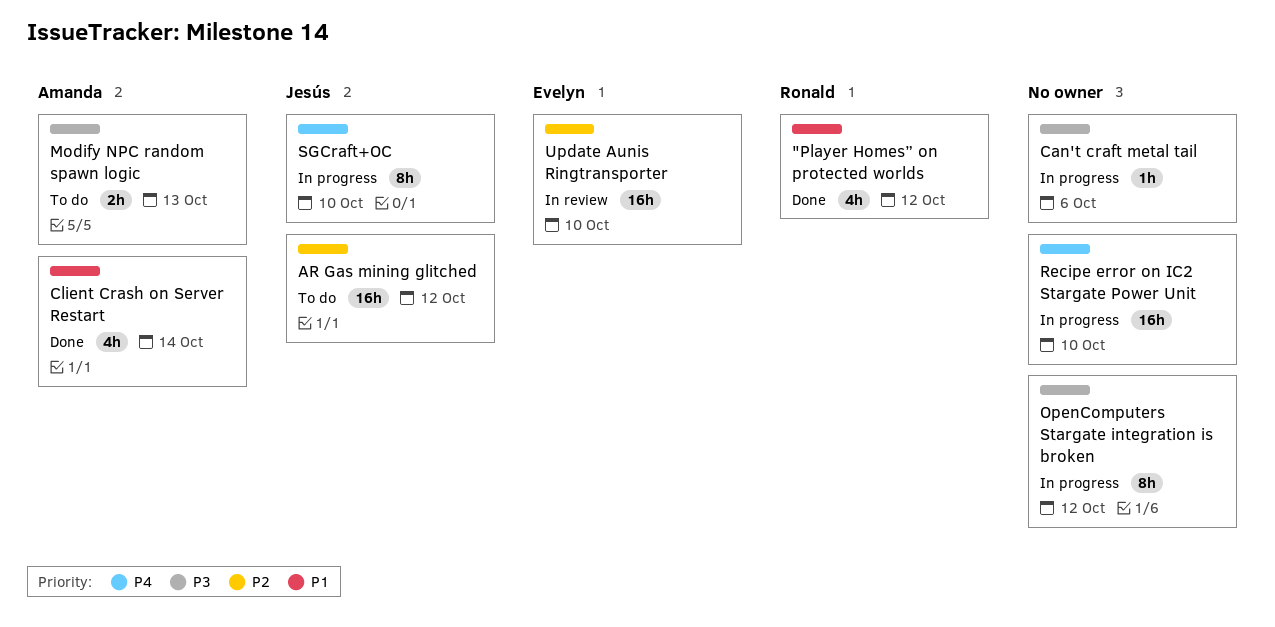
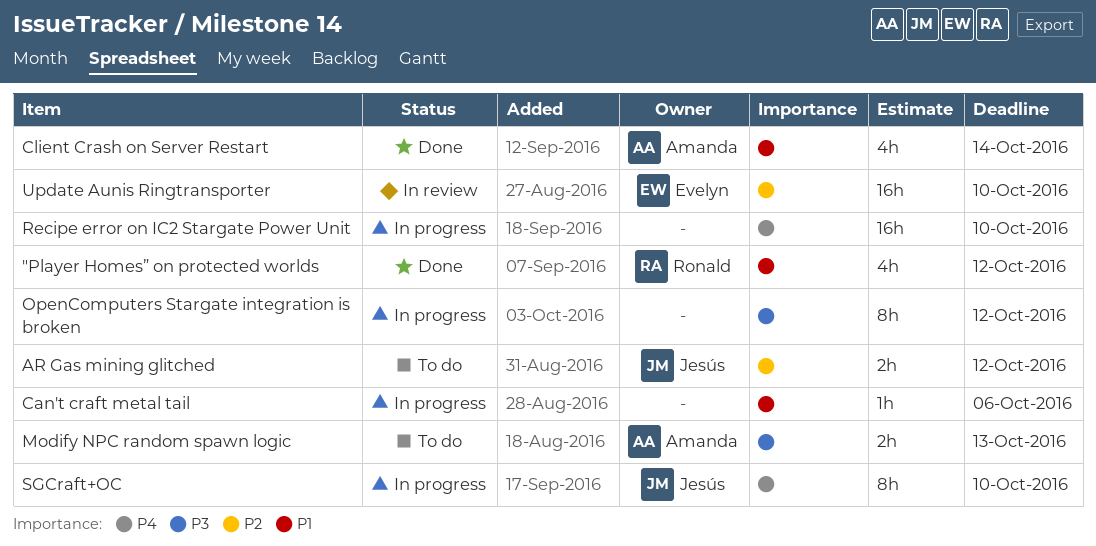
AR Gas mining glitched, estimate: 16h -> 2h
Can't craft metal tail, priority: P3 -> P1

